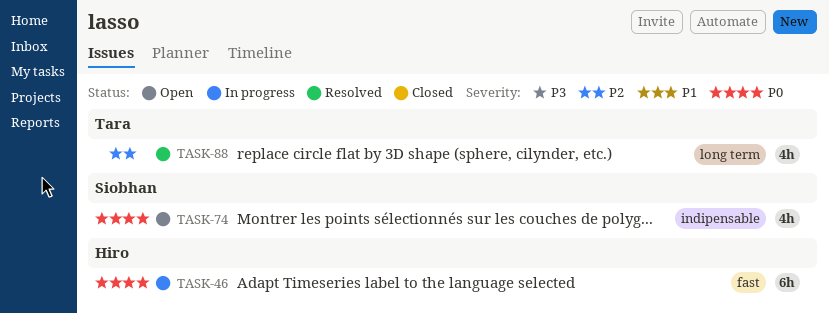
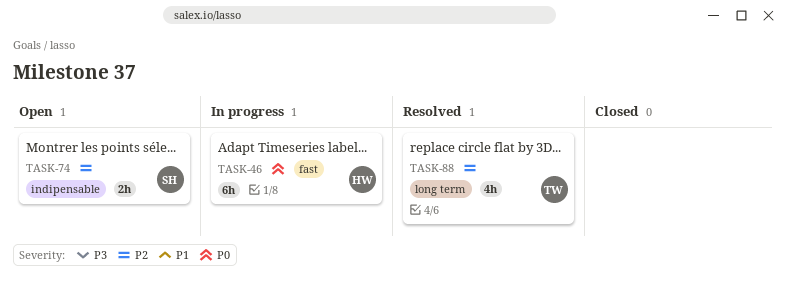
TASK-74, priority: P0 -> P2
TASK-74, estimate: 4h -> 2h

